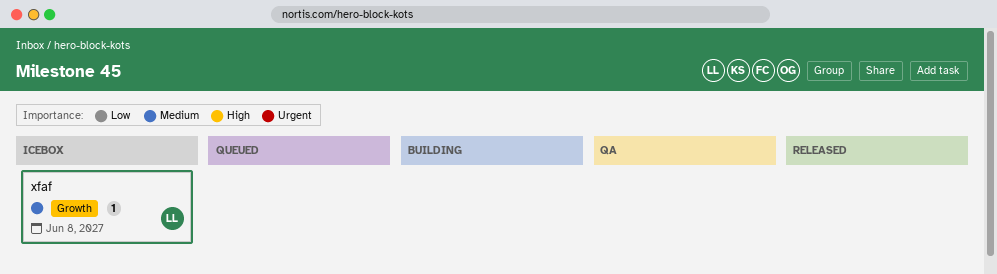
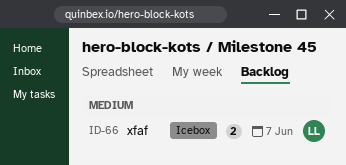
xfaf, estimate: 1 -> 2
xfaf, due: Jun 8 -> Jun 7

